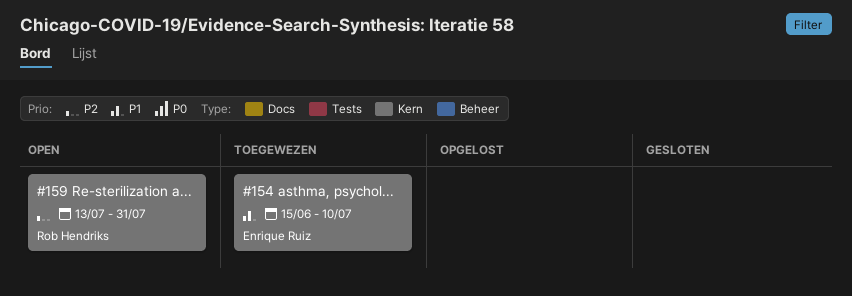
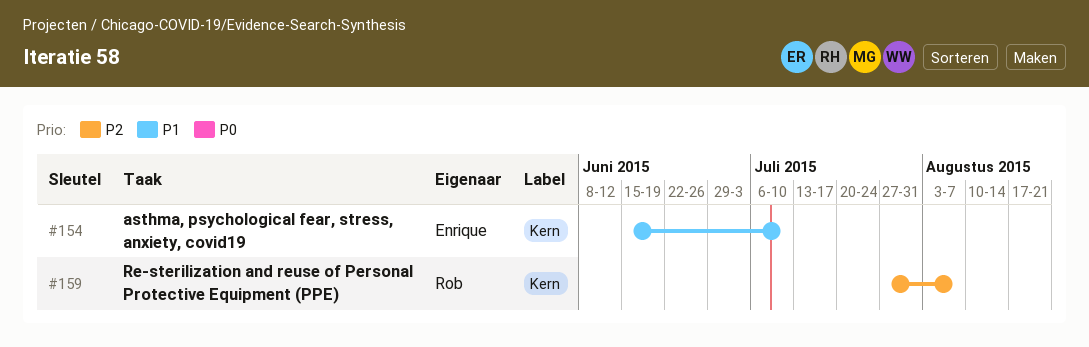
#159, start: Jul 13 -> Jul 27
#159, due: Jul 31 -> Aug 7

